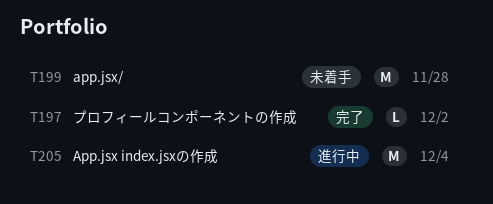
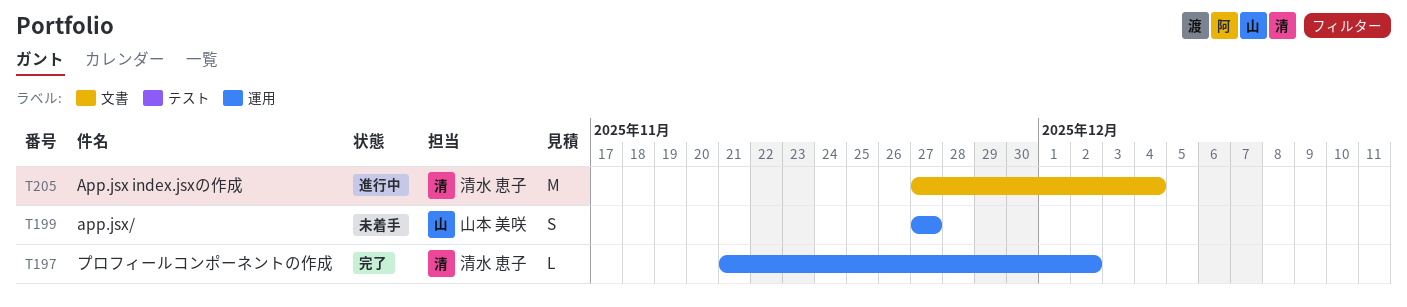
T199, estimate: M -> S
T199, due: Nov 28 -> Nov 27

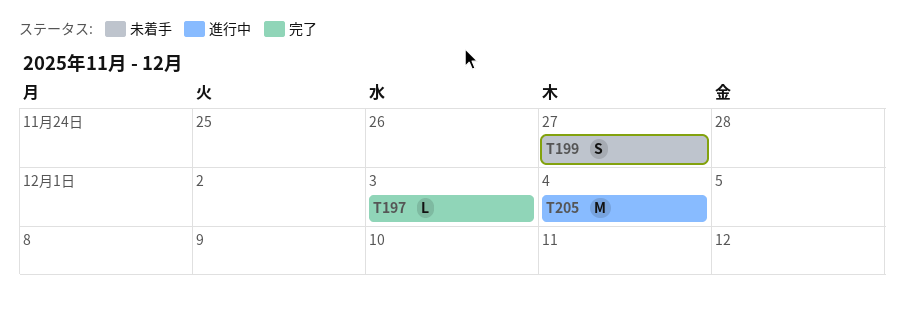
T197, due: Dec 2 -> Dec 3

